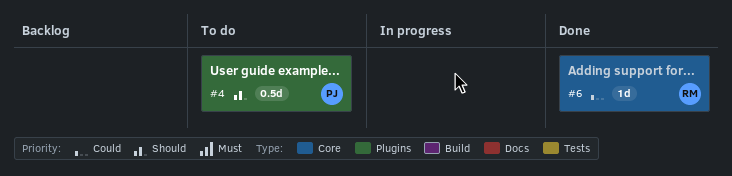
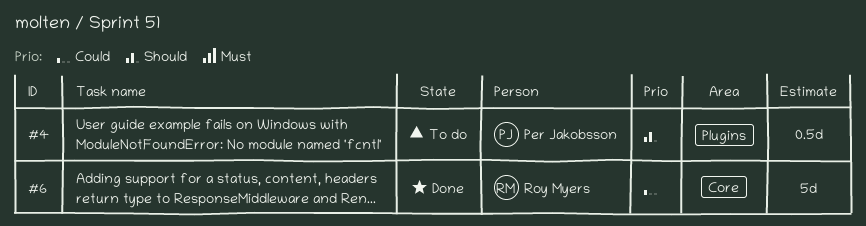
#6, estimate: 1d -> 5d

